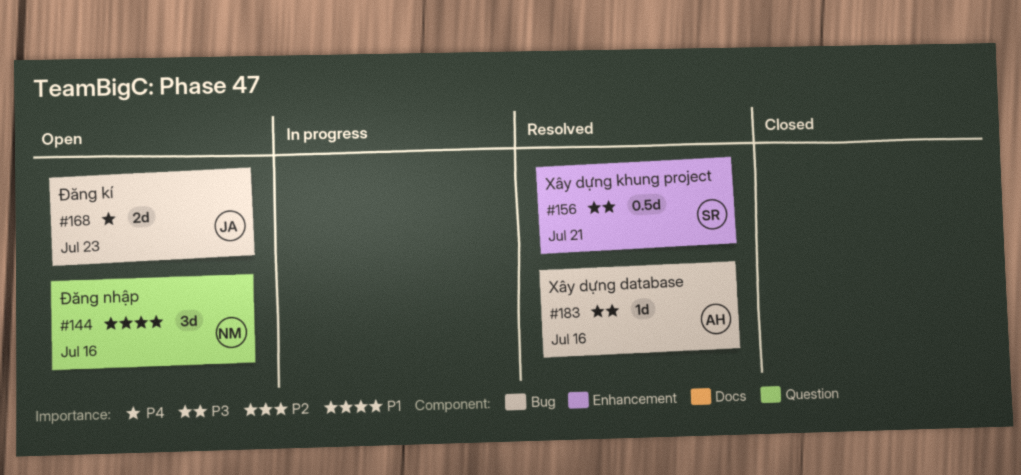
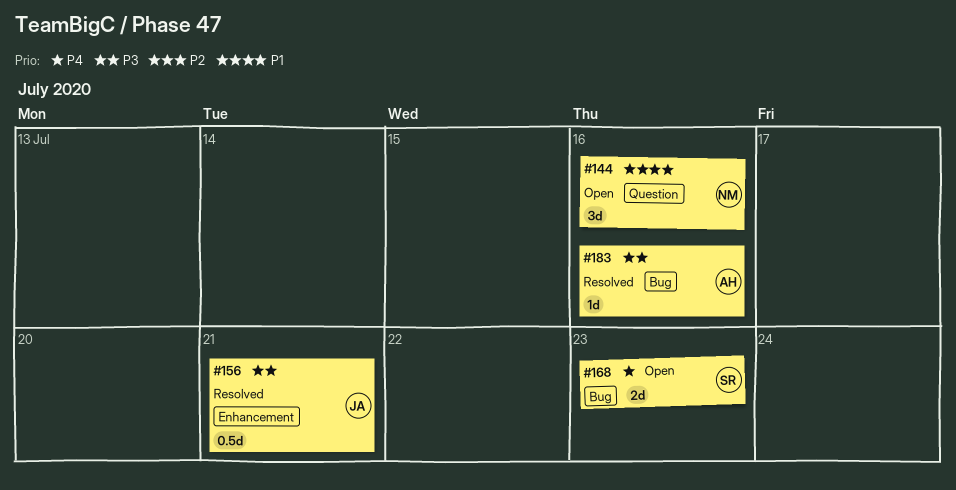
#156, owner: SR -> JA
#168, owner: JA -> SR

